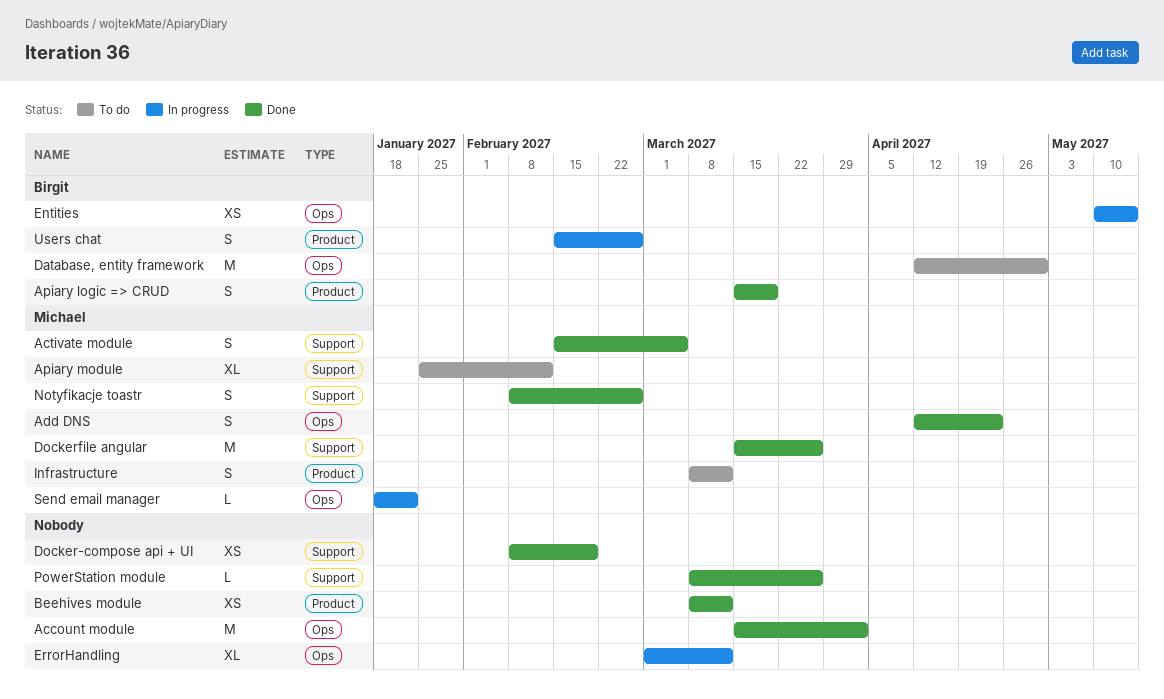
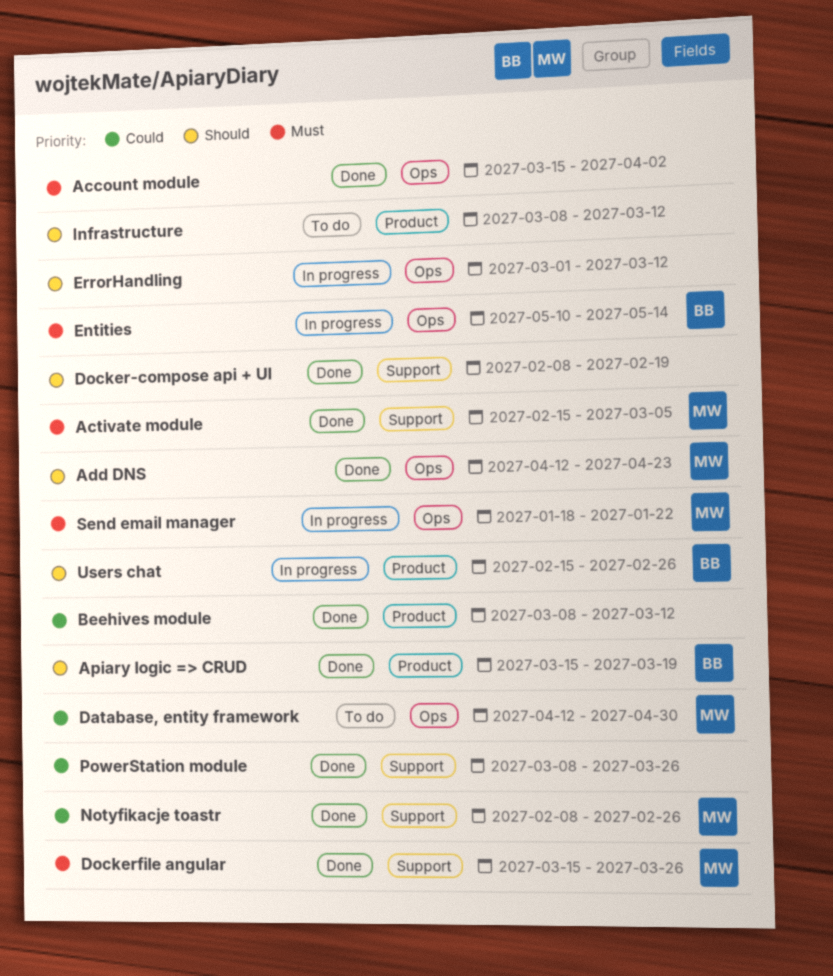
Apiary module: present -> none
Database, entity framework, owner: Birgit -> Michael
Infrastructure, owner: Michael -> none

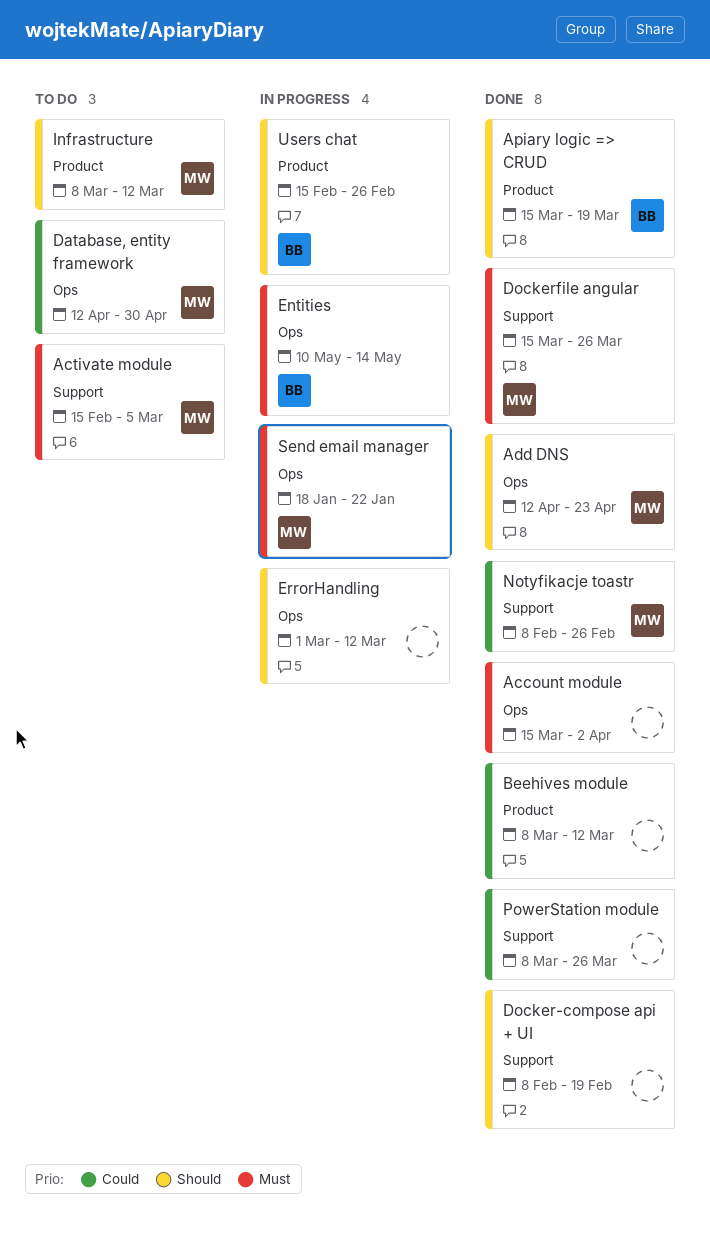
Activate module, status: Done -> To do
Infrastructure, owner: none -> MW

